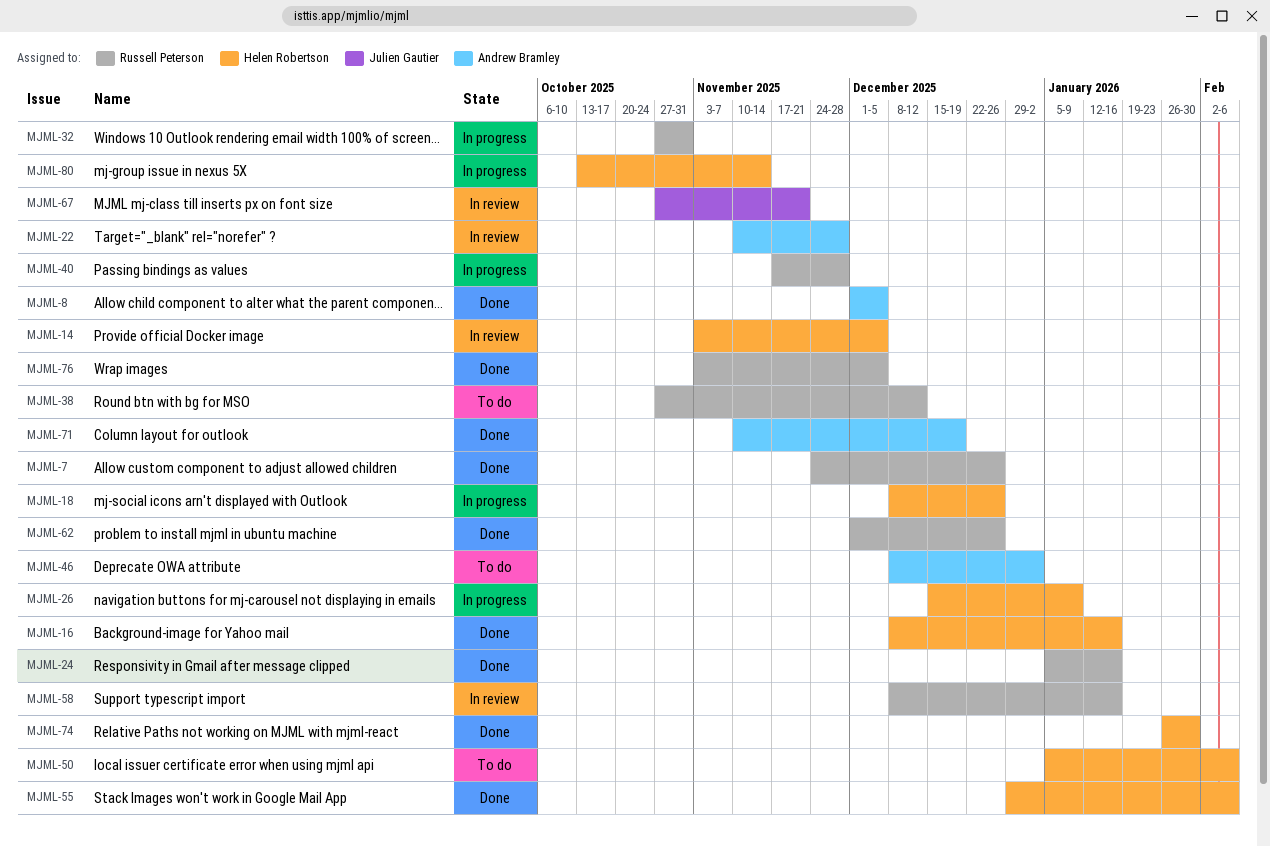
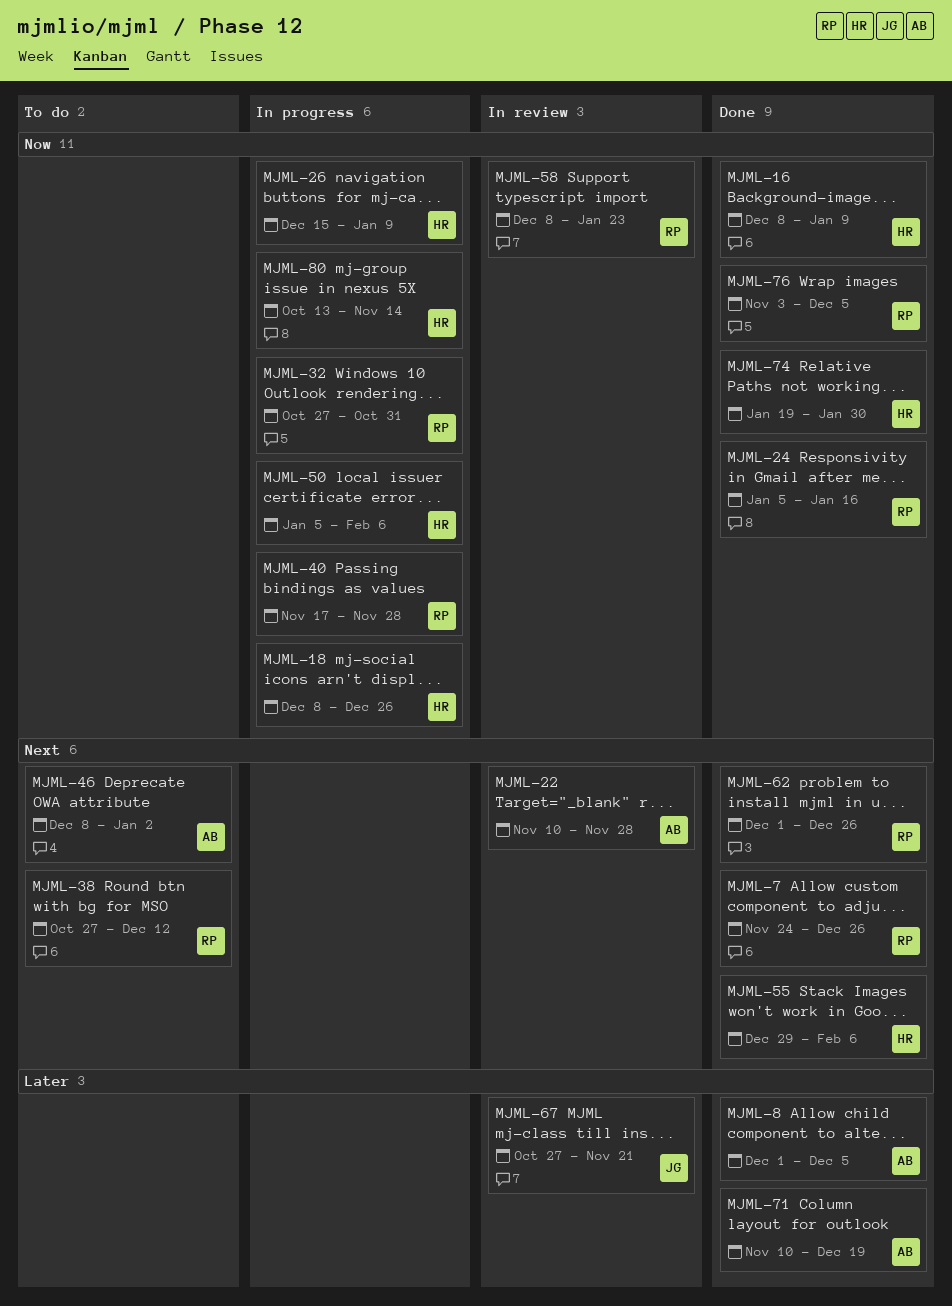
MJML-14: present -> none
MJML-16, due: Jan 16 -> Jan 9
MJML-50, status: To do -> In progress
MJML-58, due: Jan 16 -> Jan 23
MJML-74, start: Jan 26 -> Jan 19

